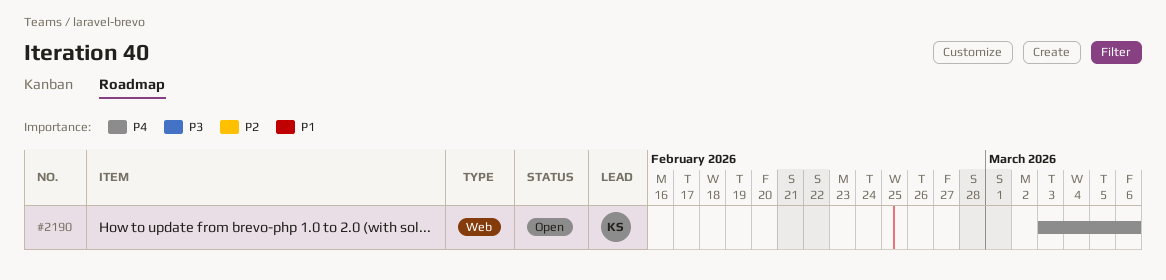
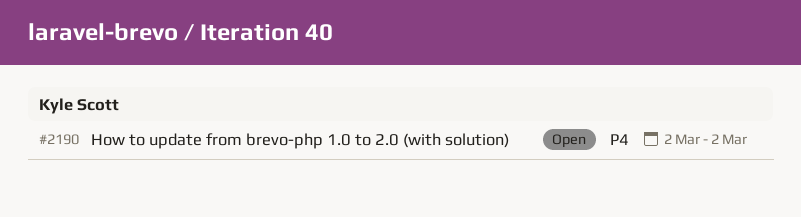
#2190, start: Mar 3 -> Mar 2
#2190, due: Mar 6 -> Mar 2

